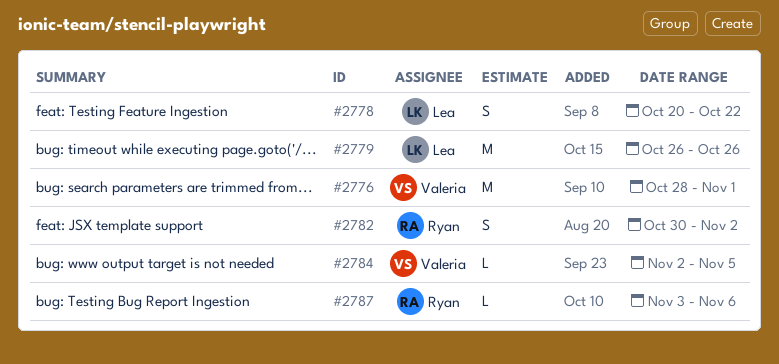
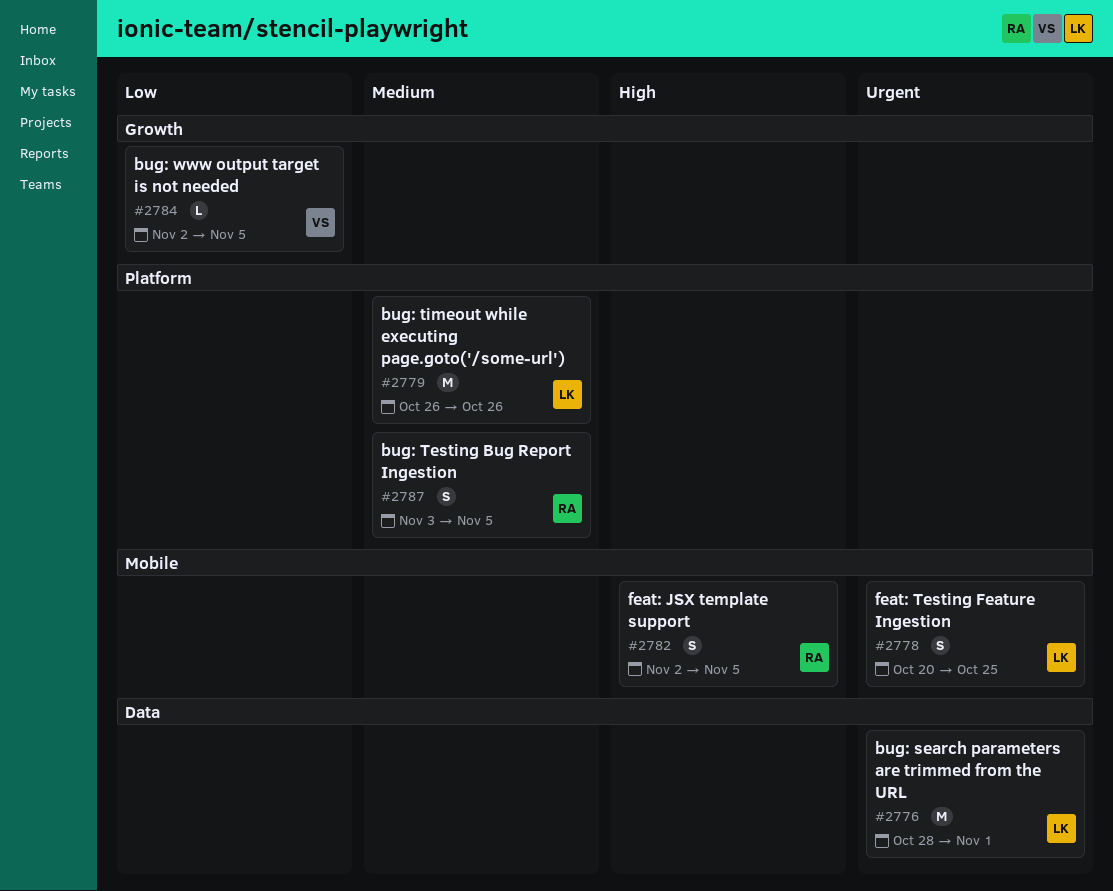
#2776, owner: Valeria -> Lea
#2778, due: Oct 22 -> Oct 25
#2782, start: Oct 30 -> Nov 2
#2782, due: Nov 2 -> Nov 5
#2787, estimate: L -> S
#2787, due: Nov 6 -> Nov 5

